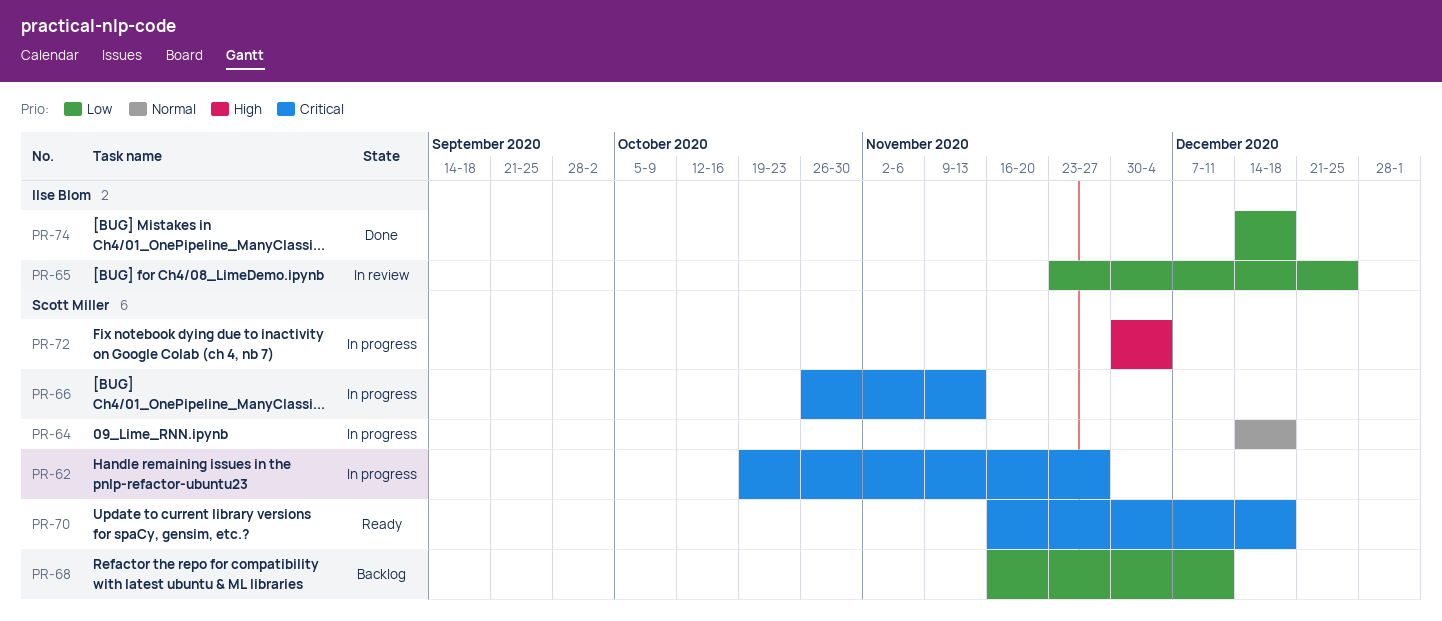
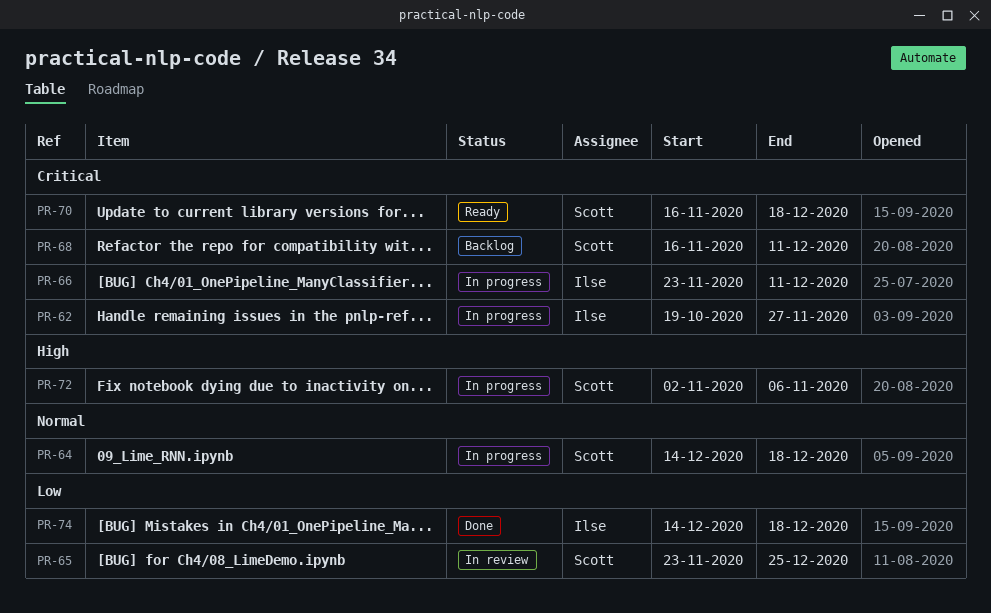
PR-62, owner: Scott Miller -> Ilse Blom
PR-65, owner: Ilse Blom -> Scott Miller
PR-66, owner: Scott Miller -> Ilse Blom
PR-66, start: Oct 26 -> Nov 23
PR-66, due: Nov 13 -> Dec 11
PR-68, priority: Low -> Critical
PR-72, start: Nov 30 -> Nov 2
PR-72, due: Dec 4 -> Nov 6

